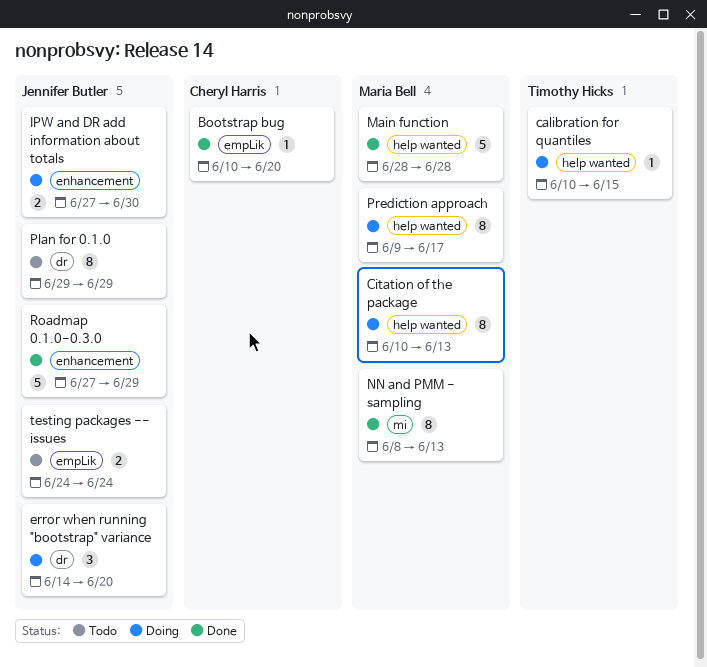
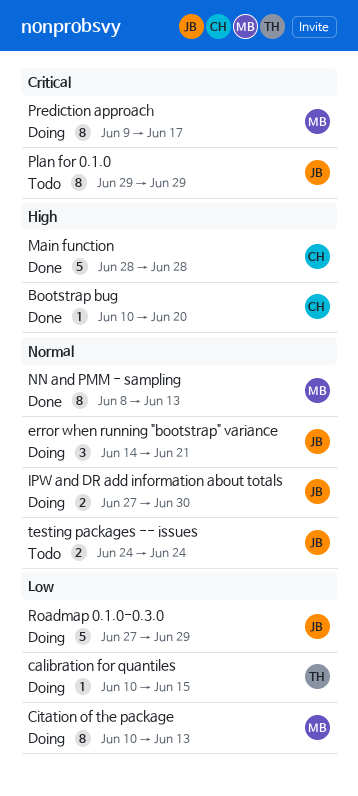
error when running "bootstrap" variance, due: Jun 20 -> Jun 21
Main function, owner: Maria Bell -> Cheryl Harris
Roadmap 0.1.0-0.3.0, status: Done -> Doing

